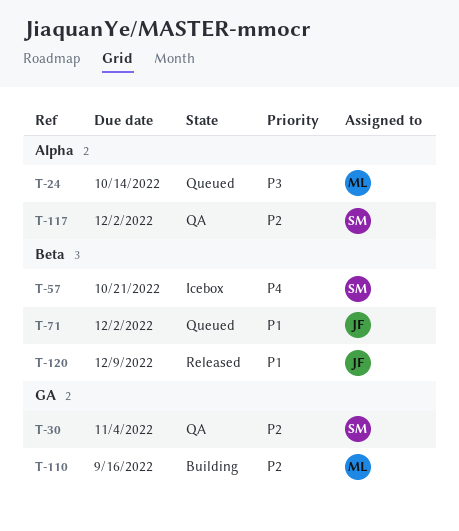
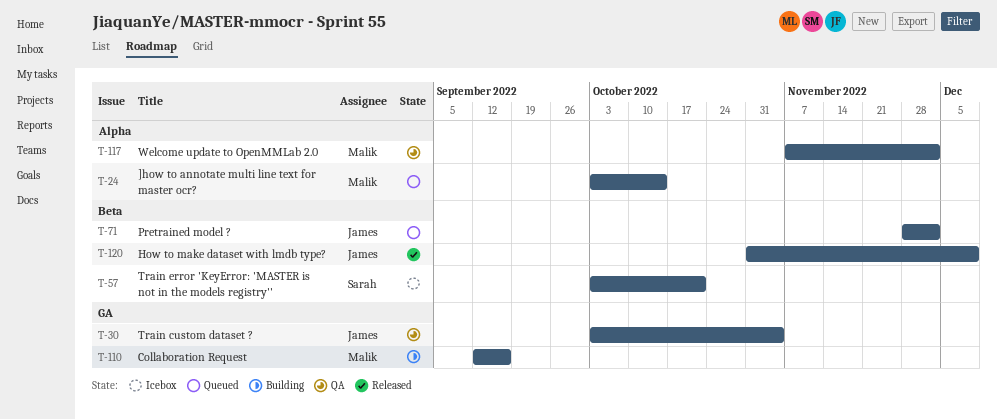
T-30, owner: Sarah -> James
T-117, owner: Sarah -> Malik

